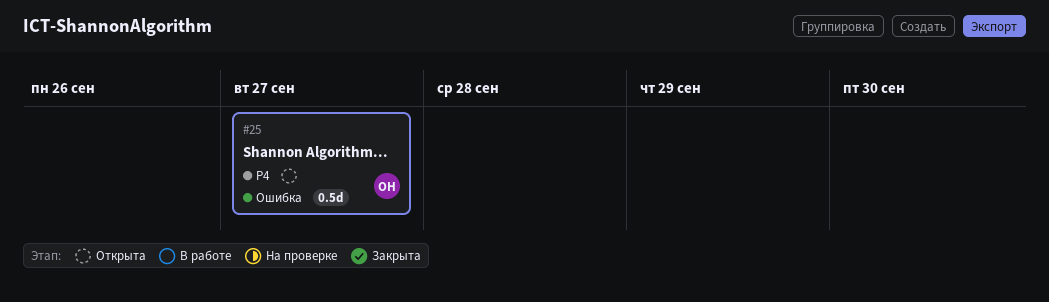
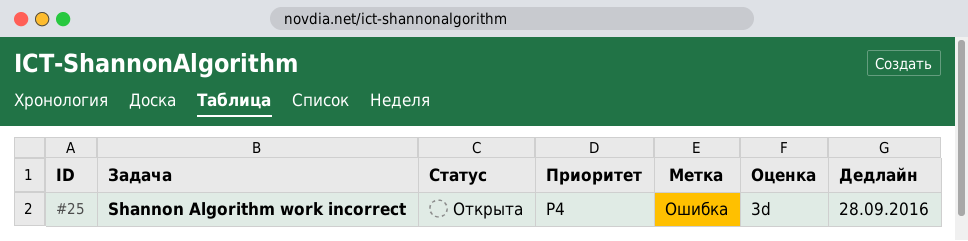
#25, estimate: 0.5d -> 3d
#25, due: Sep 27 -> Sep 28

